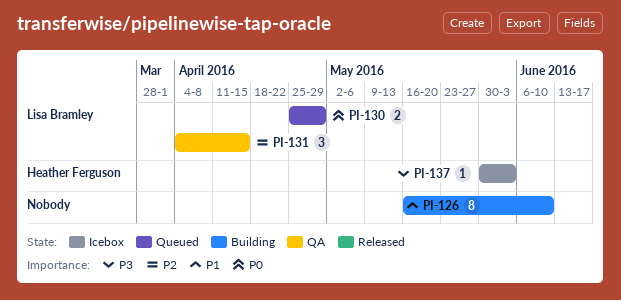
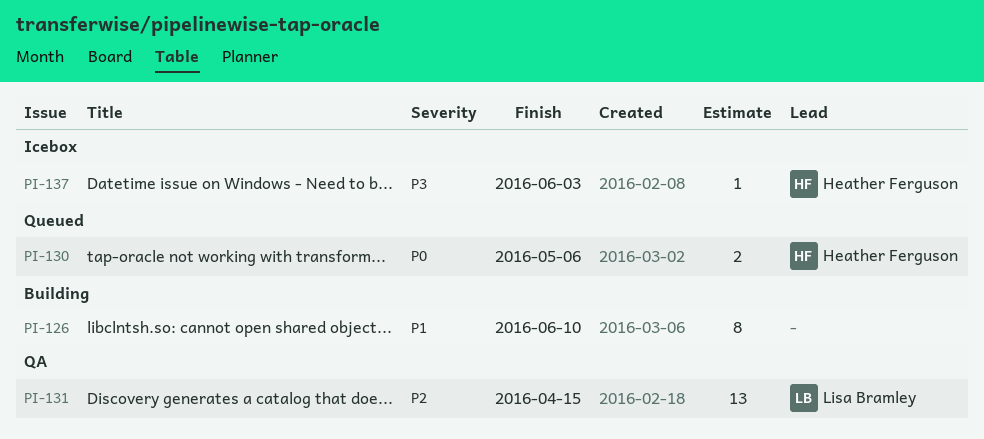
PI-130, owner: Lisa Bramley -> Heather Ferguson
PI-130, due: Apr 29 -> May 6
PI-131, estimate: 3 -> 13

